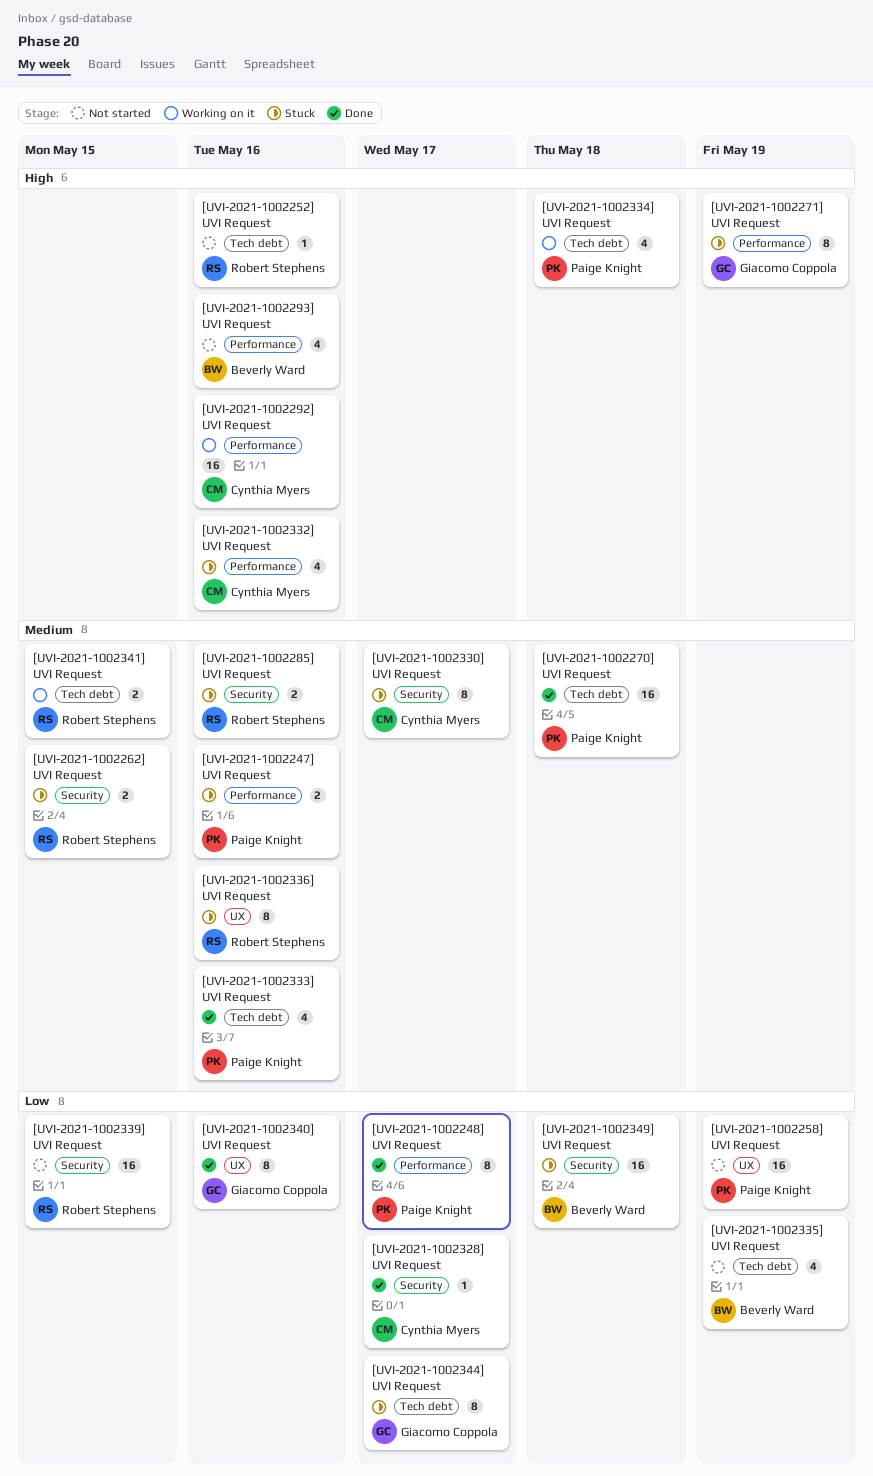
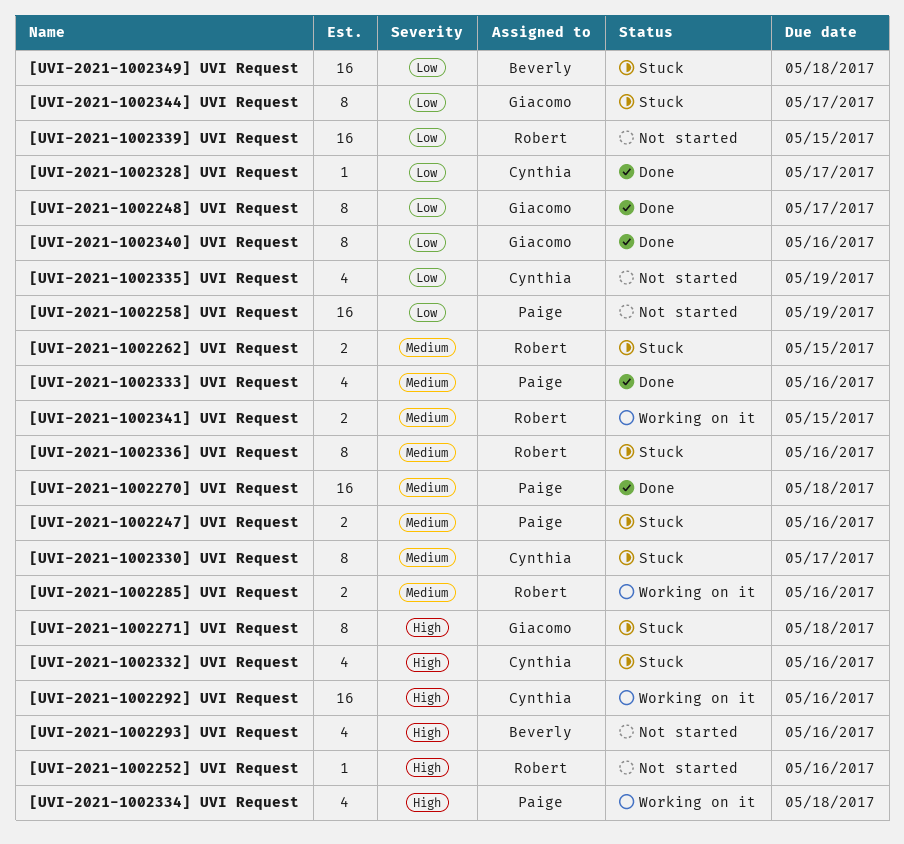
[UVI-2021-1002248] UVI Request, owner: Paige Knight -> Giacomo Coppola
[UVI-2021-1002271] UVI Request, due: May 19 -> May 18
[UVI-2021-1002285] UVI Request, status: Stuck -> Working on it
[UVI-2021-1002335] UVI Request, owner: Beverly Ward -> Cynthia Myers

